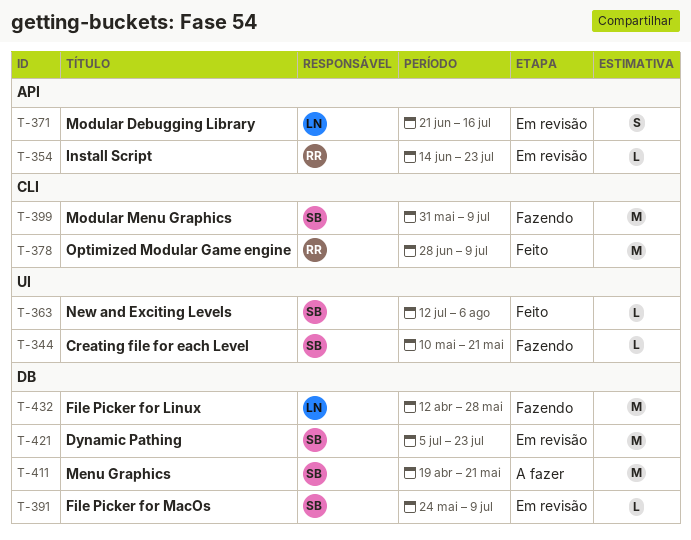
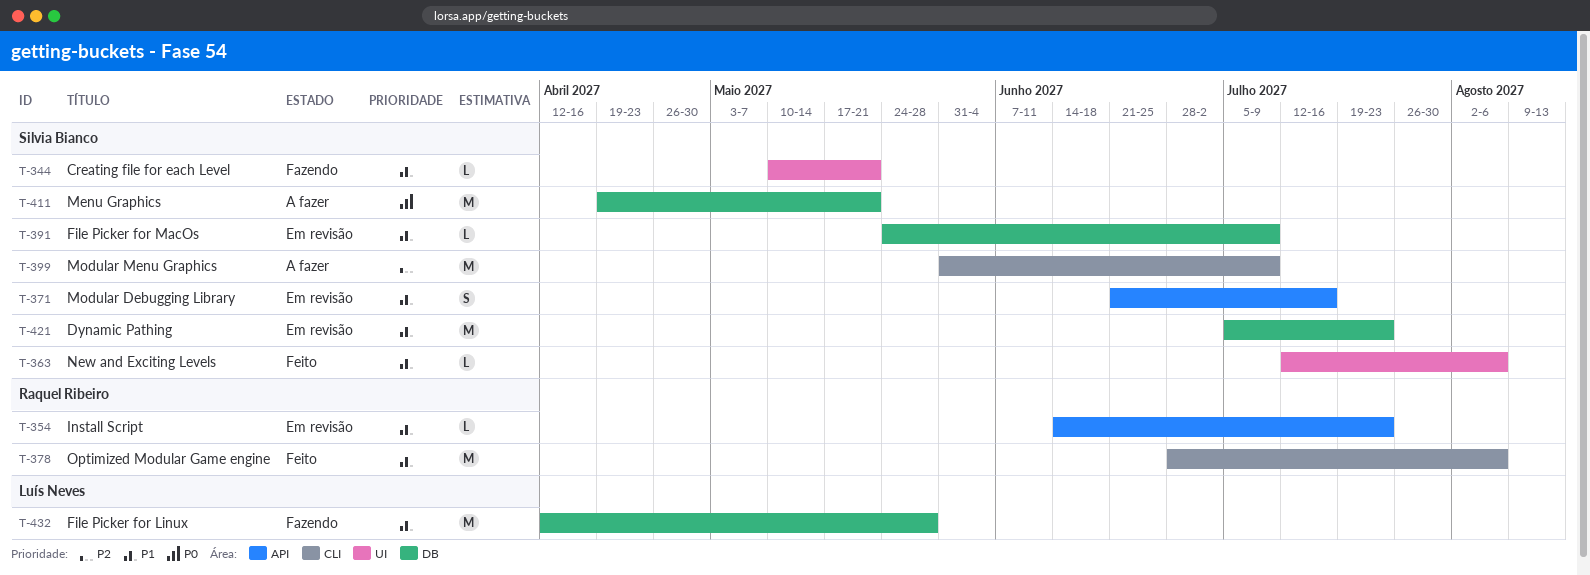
T-371, owner: Luís Neves -> Silvia Bianco
T-378, due: Jul 9 -> Aug 6
T-399, status: Fazendo -> A fazer

